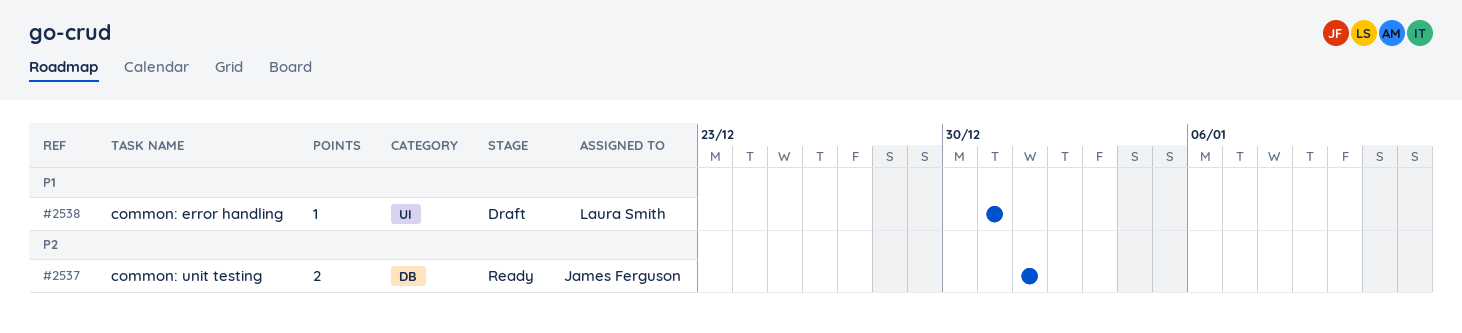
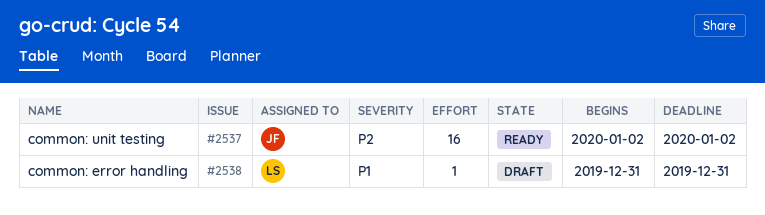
#2537, estimate: 2 -> 16
#2537, start: Jan 1 -> Jan 2
#2537, due: Jan 1 -> Jan 2

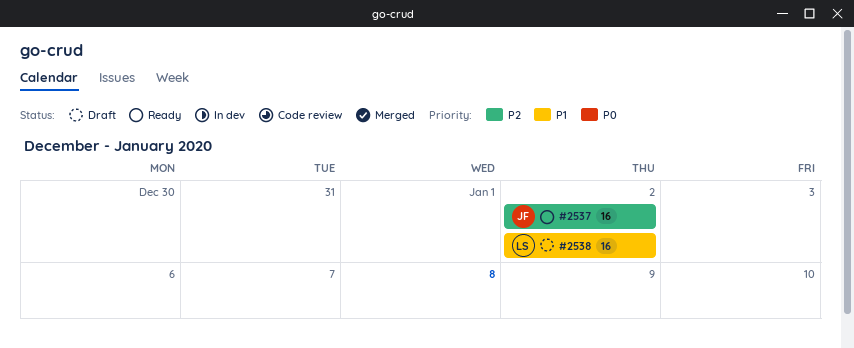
#2538, estimate: 1 -> 16
#2538, start: Dec 31 -> Jan 2
#2538, due: Dec 31 -> Jan 2

